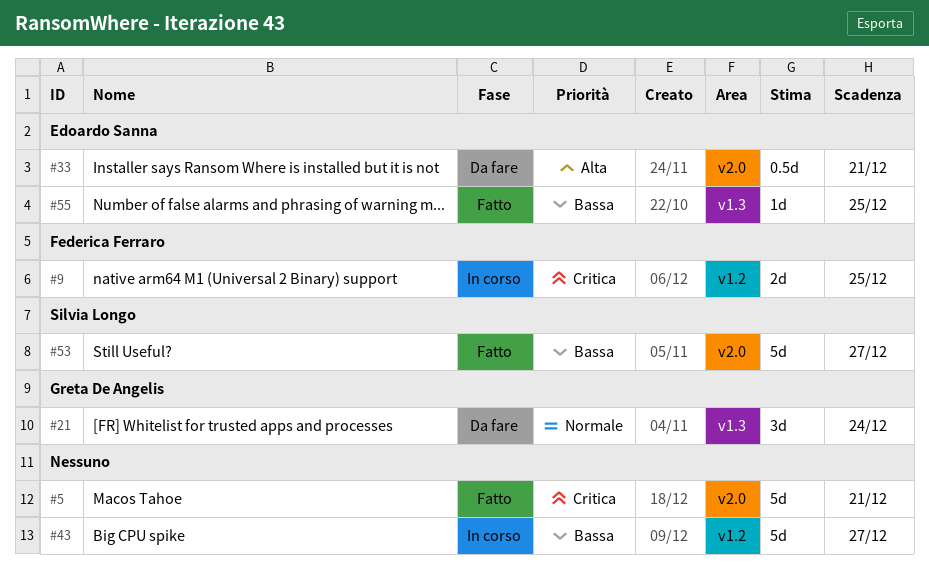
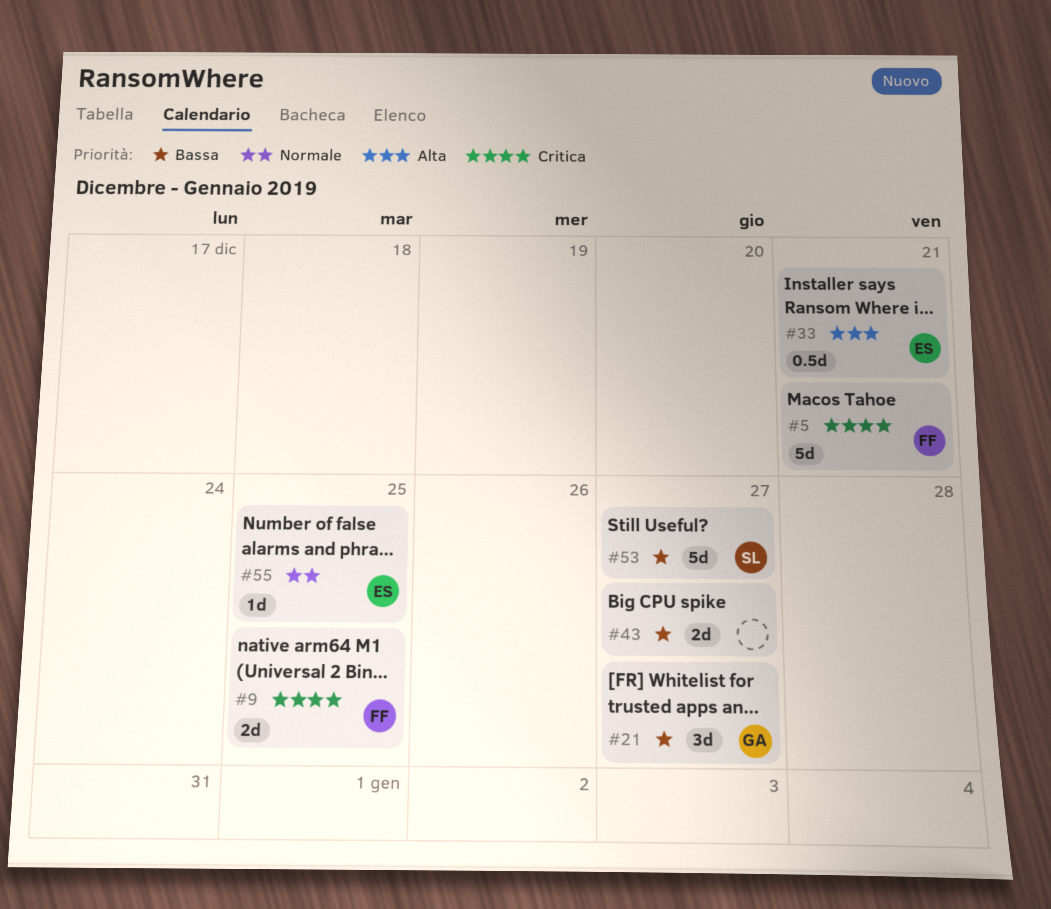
#5, owner: none -> Federica Ferraro
#21, priority: Normale -> Bassa
#21, due: Dec 24 -> Dec 27
#43, estimate: 5d -> 2d
#55, priority: Bassa -> Normale

